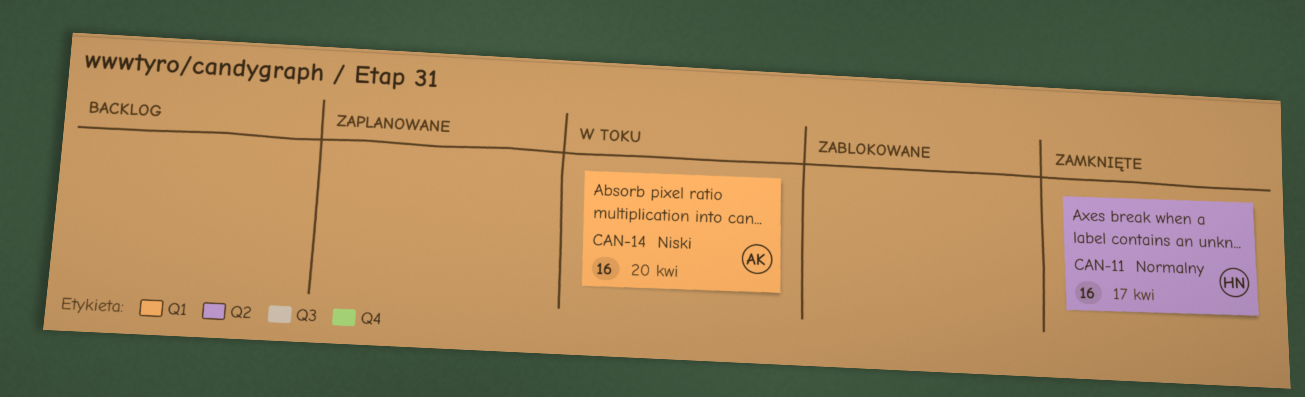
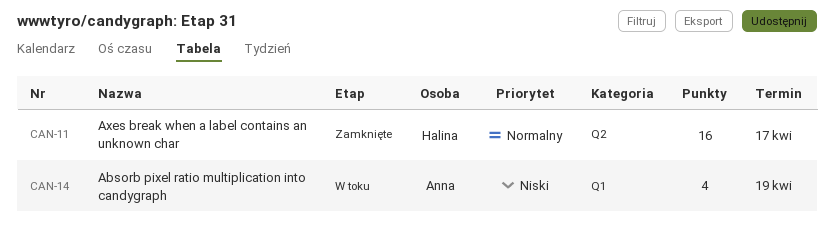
CAN-14, estimate: 16 -> 4
CAN-14, due: Apr 20 -> Apr 19

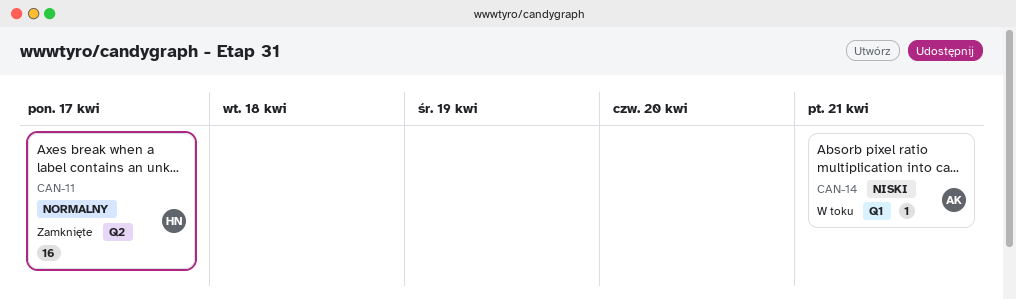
CAN-14, estimate: 4 -> 1
CAN-14, due: Apr 19 -> Apr 21

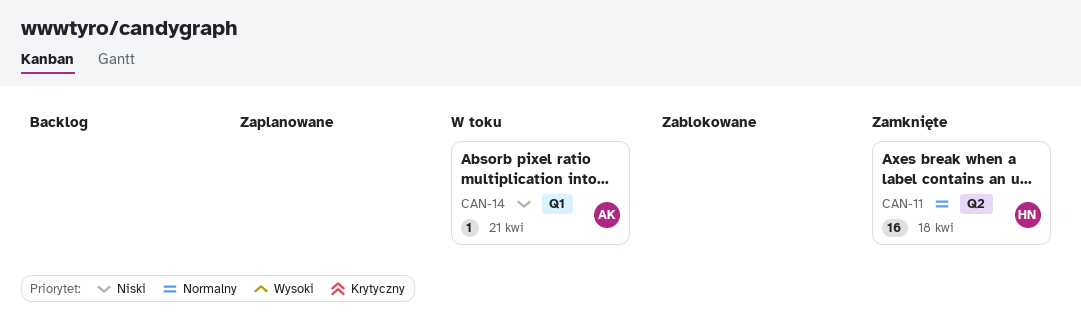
CAN-11, due: Apr 17 -> Apr 18

